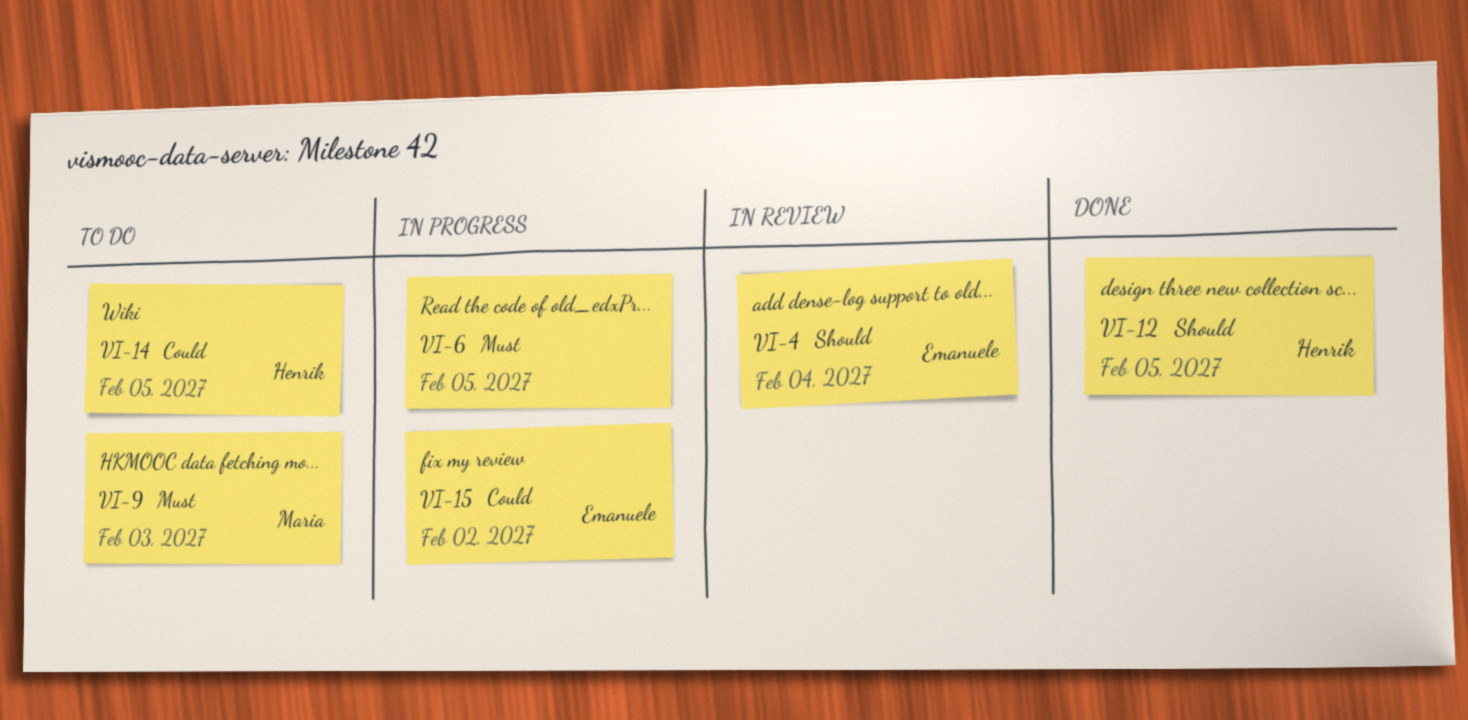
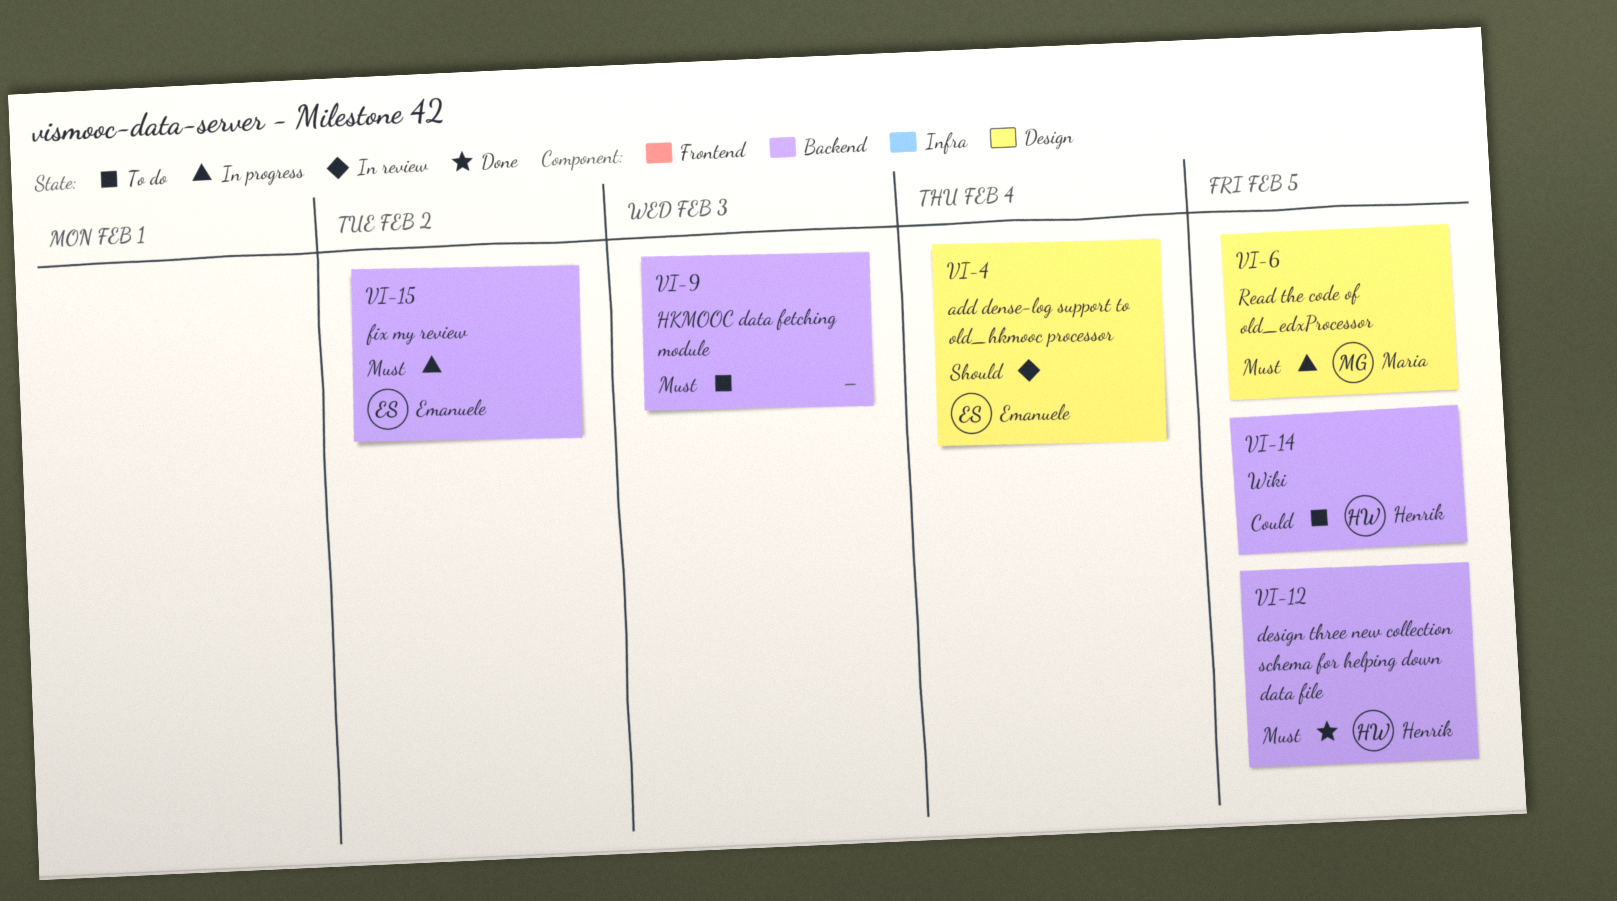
VI-6, owner: none -> Maria
VI-9, owner: Maria -> none
VI-12, priority: Should -> Must
VI-15, priority: Could -> Must

